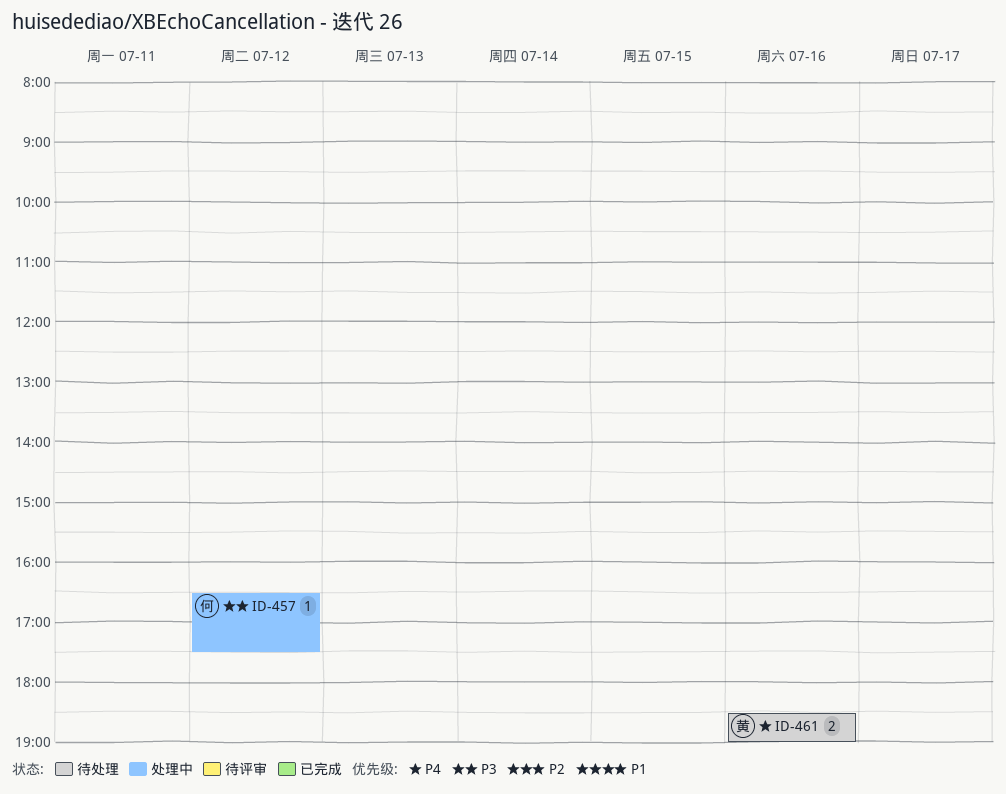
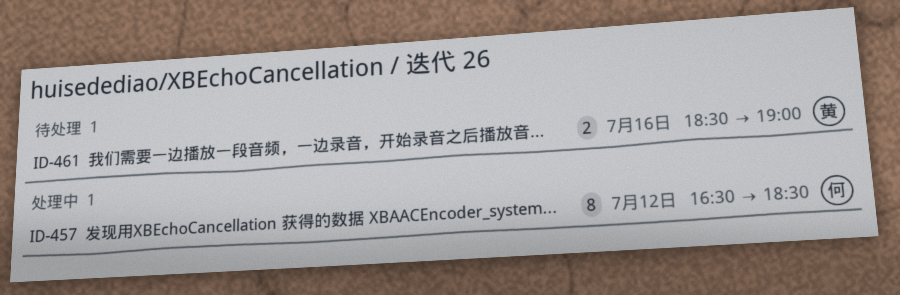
ID-457, estimate: 1 -> 8
ID-457, ends: 17:30 -> 18:30

